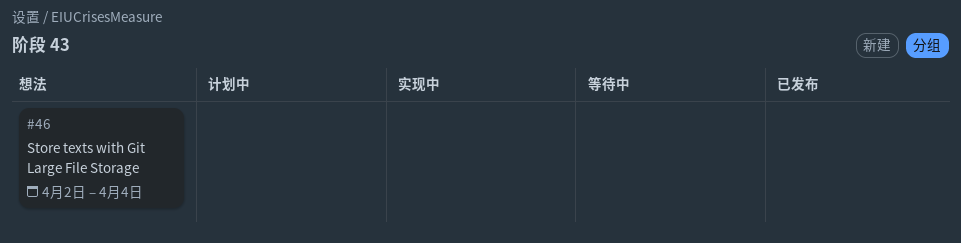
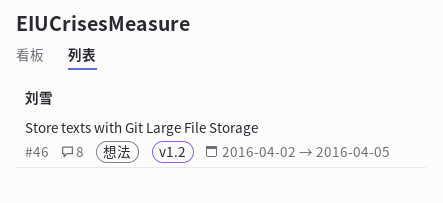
#46, due: Apr 4 -> Apr 5

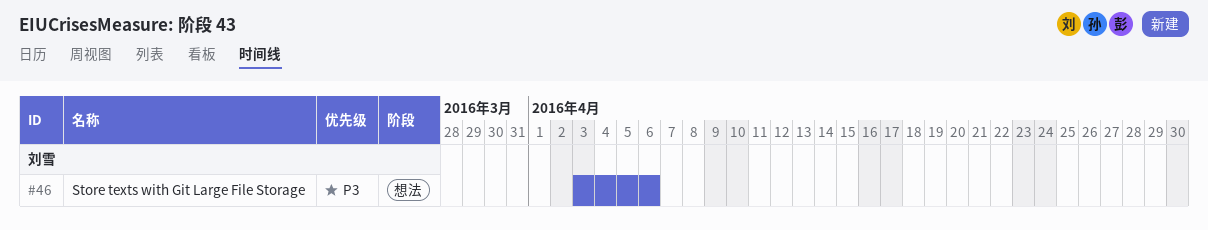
#46, start: Apr 2 -> Apr 3
#46, due: Apr 5 -> Apr 6

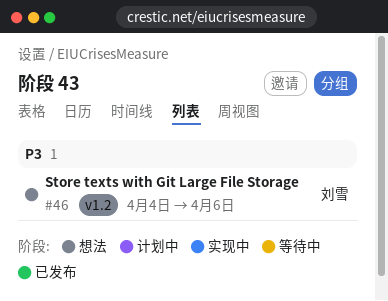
#46, start: Apr 3 -> Apr 4

